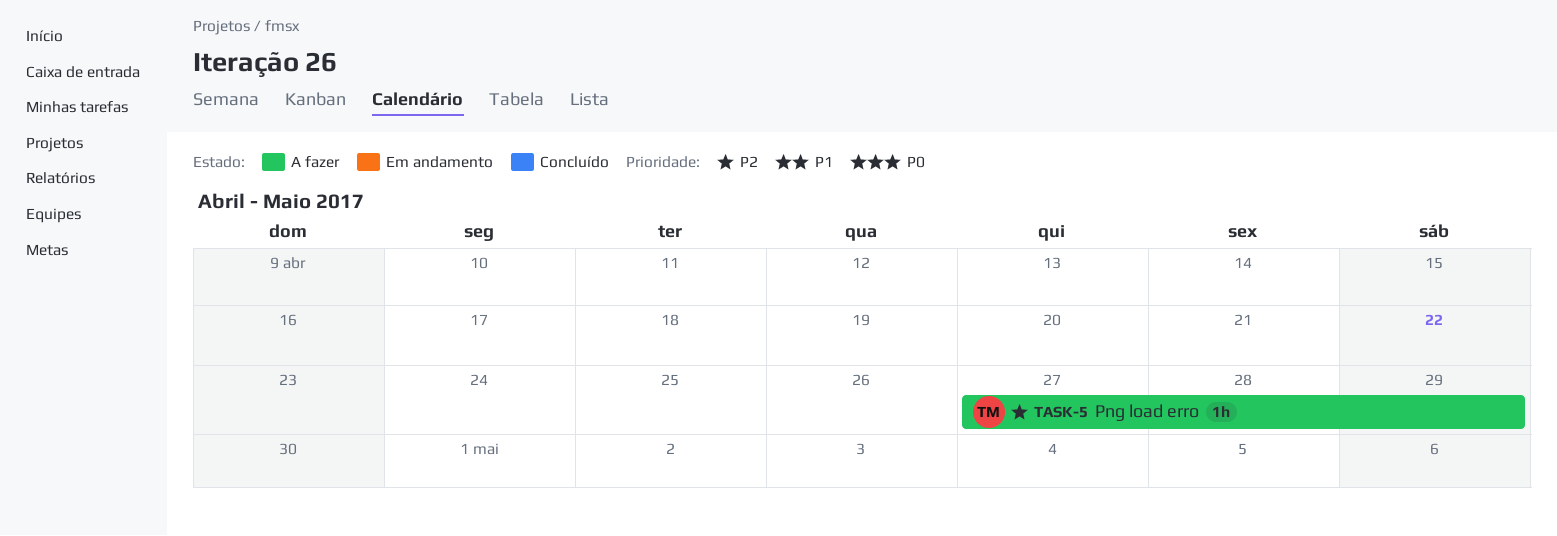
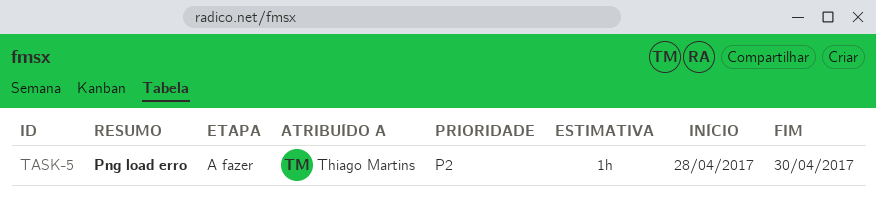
TASK-5, start: Apr 27 -> Apr 28
TASK-5, due: Apr 29 -> Apr 30

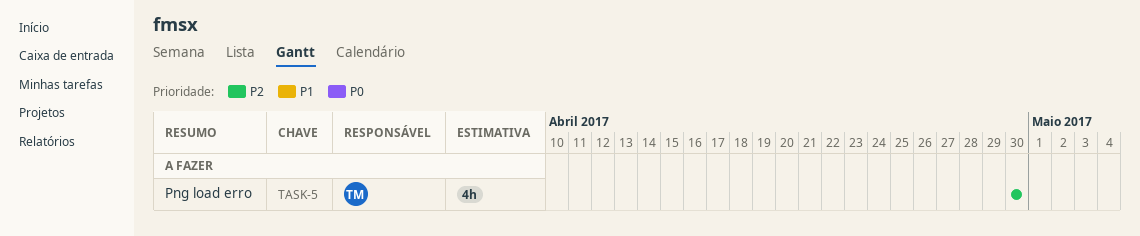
TASK-5, estimate: 1h -> 4h
TASK-5, start: Apr 28 -> Apr 30

